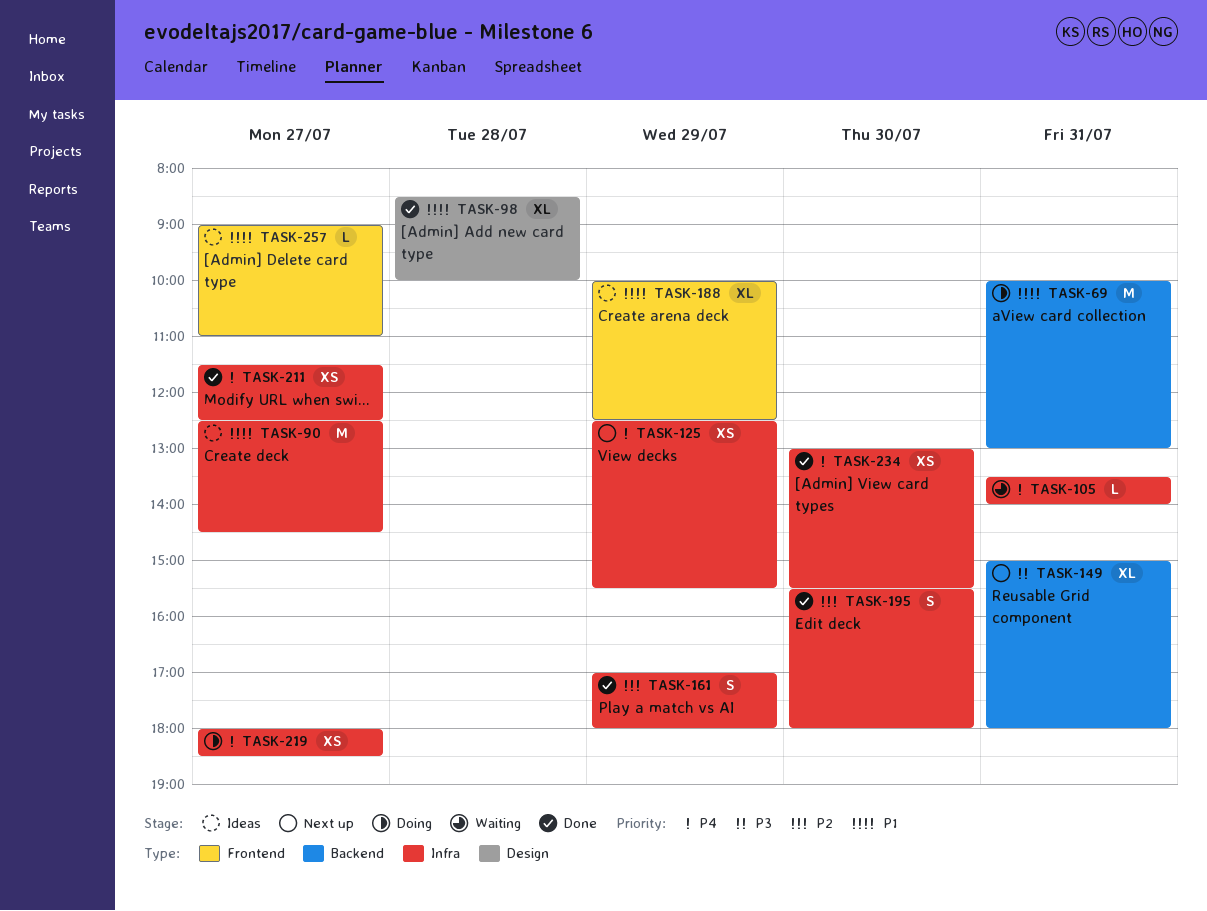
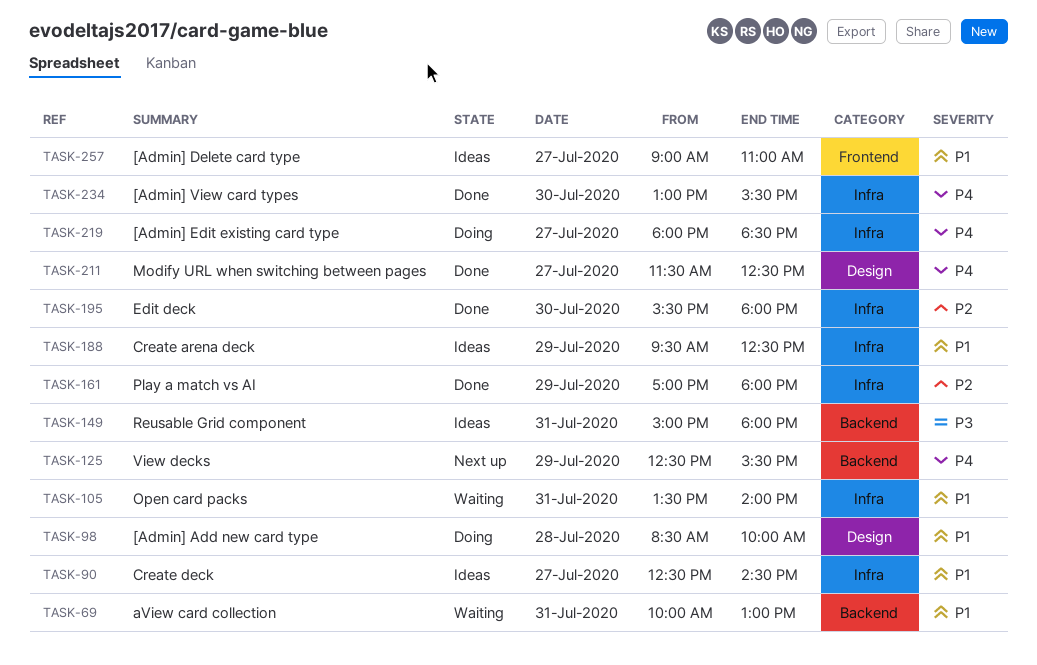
TASK-69, status: Doing -> Waiting
TASK-98, status: Done -> Doing
TASK-105, priority: P4 -> P1
TASK-125, label: Infra -> Backend
TASK-149, status: Next up -> Ideas
TASK-188, label: Frontend -> Infra
TASK-188, begins: 10:00 -> 09:30
TASK-211, label: Infra -> Design

